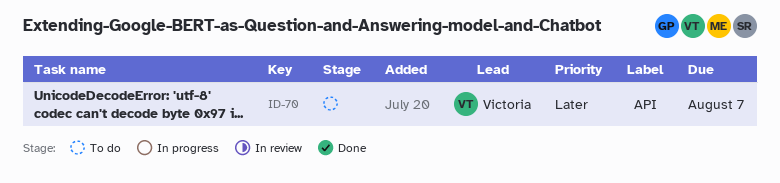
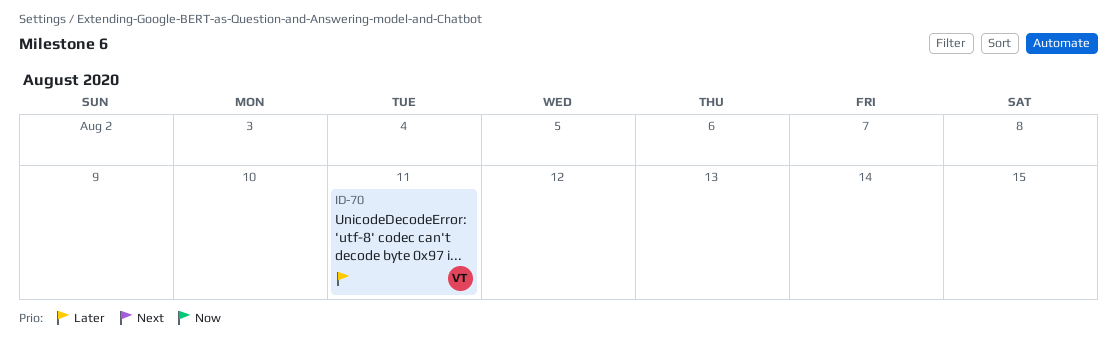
ID-70, due: Aug 7 -> Aug 11

